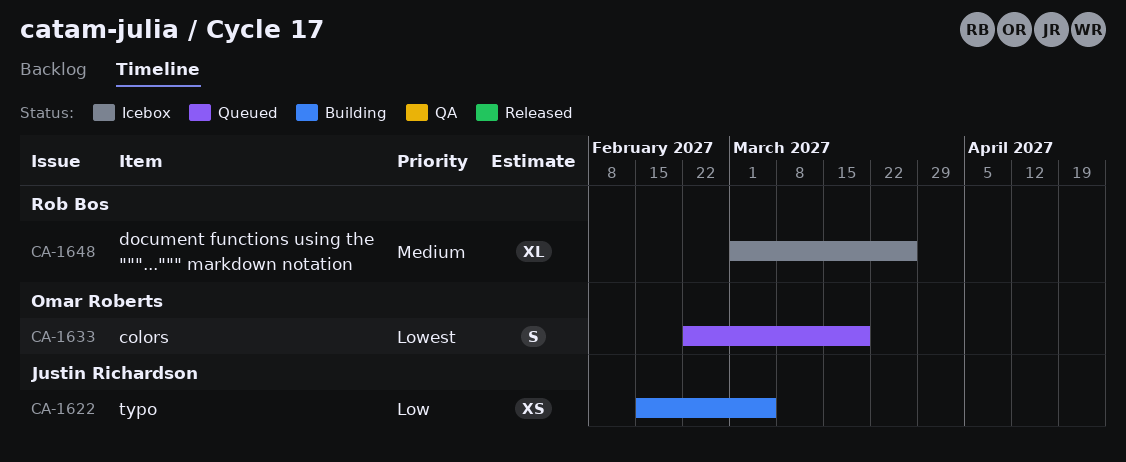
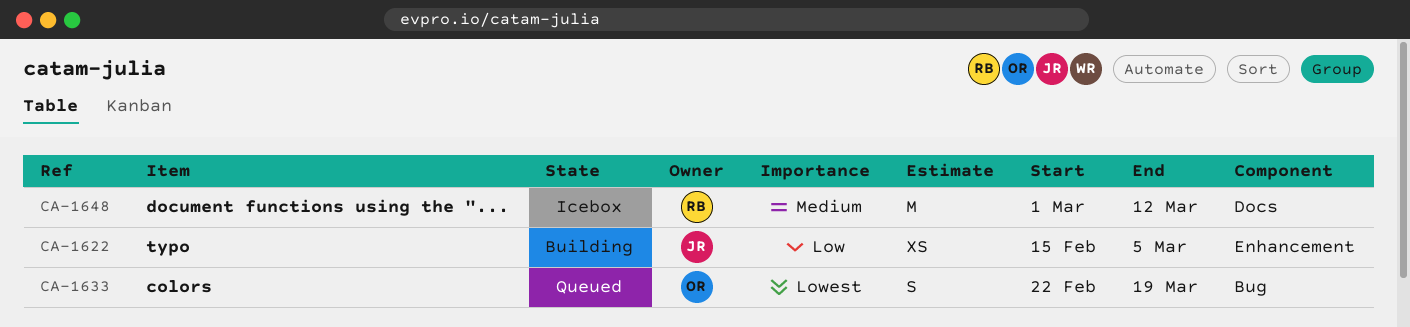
CA-1648, estimate: XL -> M
CA-1648, due: Mar 26 -> Mar 12

